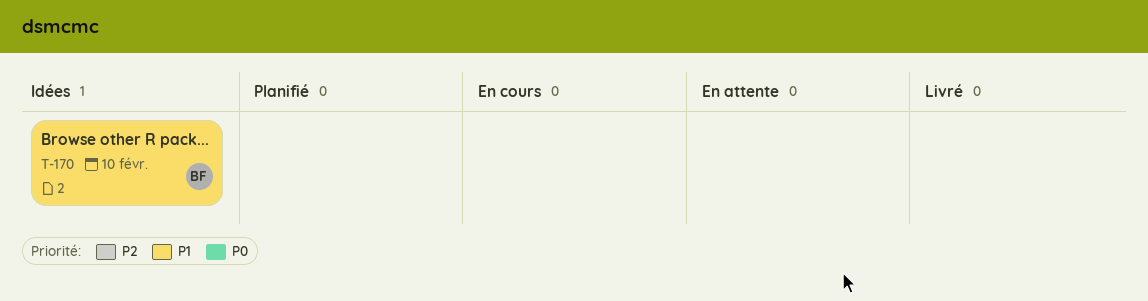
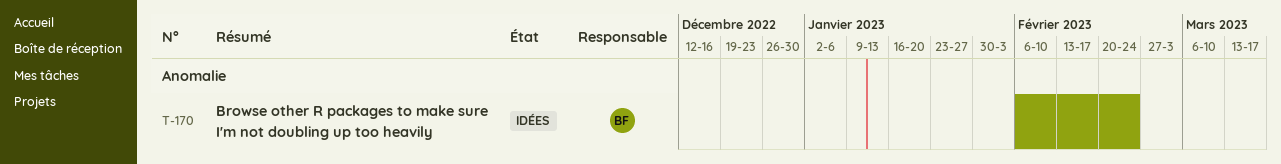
T-170, due: Feb 10 -> Feb 24

